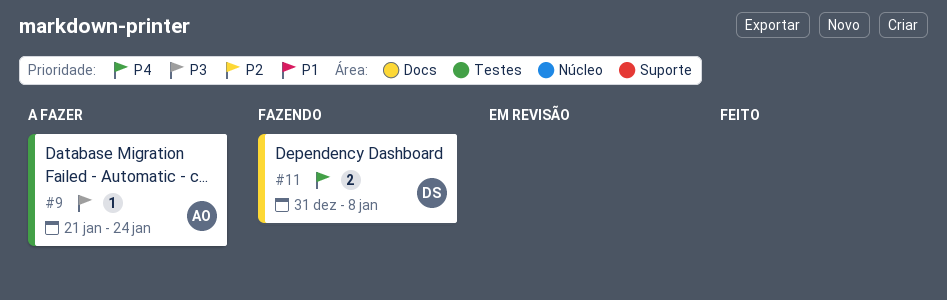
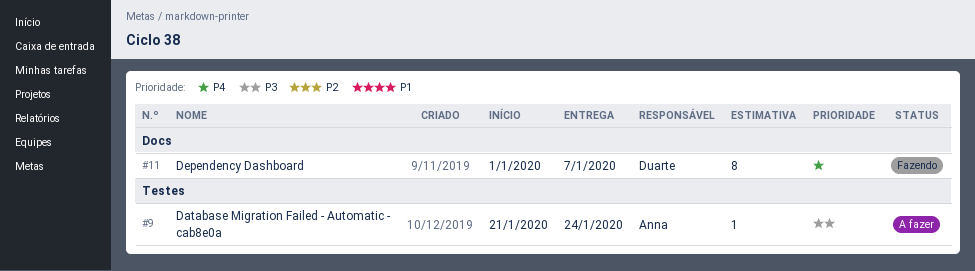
#11, estimate: 2 -> 8
#11, start: Dec 31 -> Jan 1
#11, due: Jan 8 -> Jan 7

